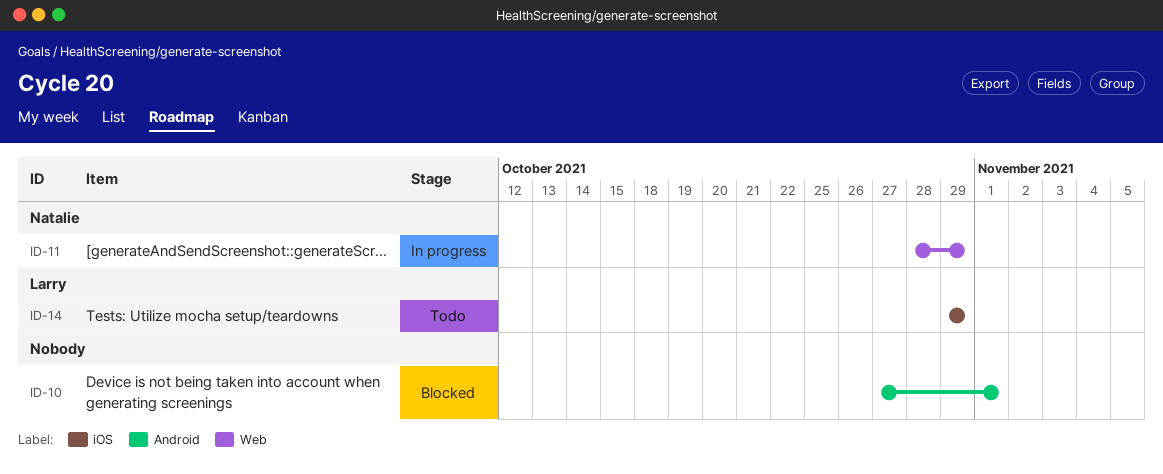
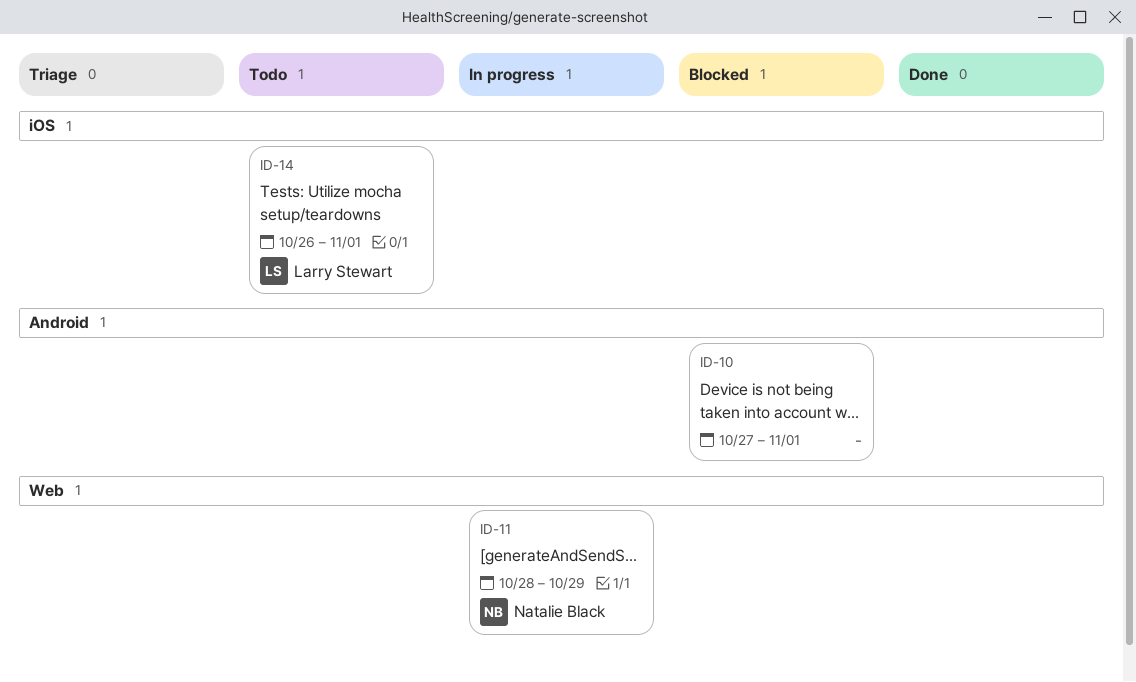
ID-14, start: Oct 29 -> Oct 26
ID-14, due: Oct 29 -> Nov 1

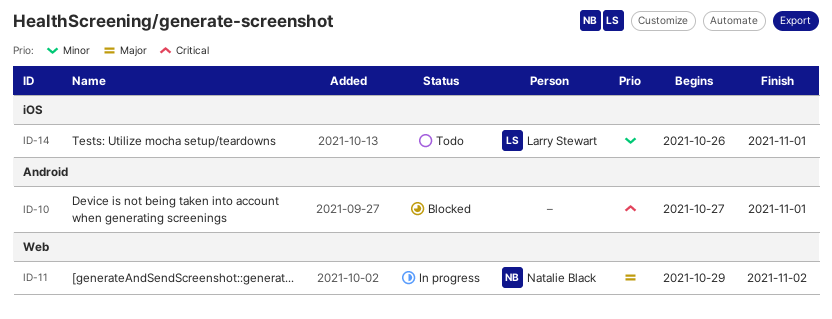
ID-11, start: Oct 28 -> Oct 29
ID-11, due: Oct 29 -> Nov 2

